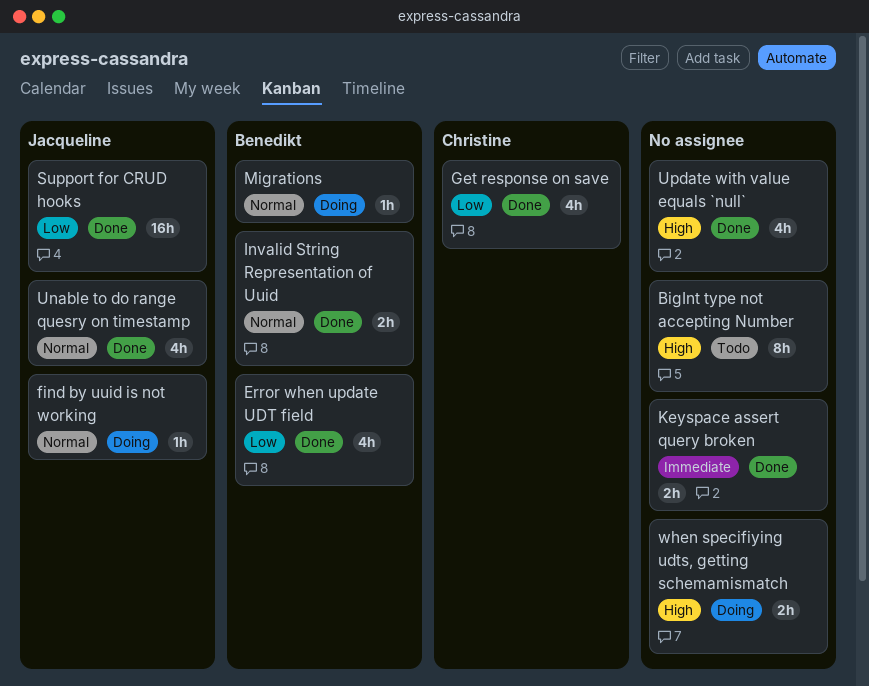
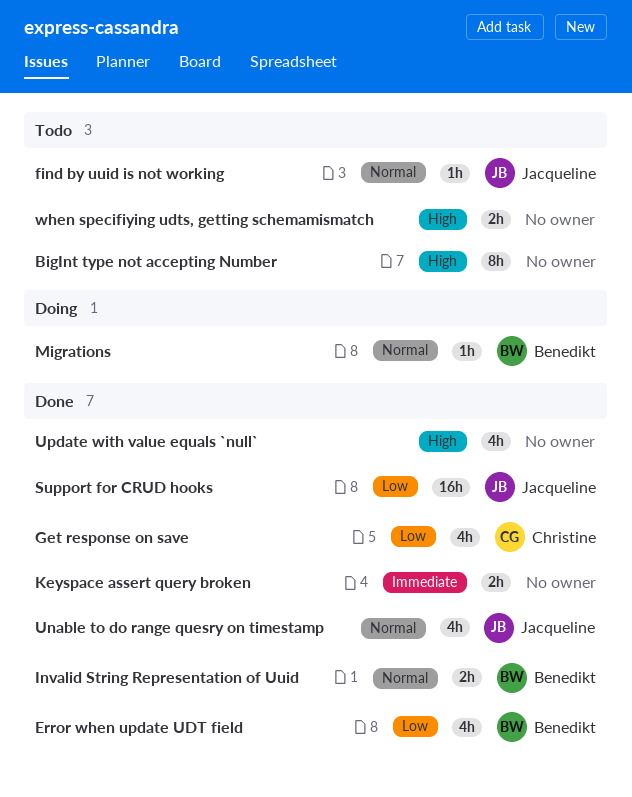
find by uuid is not working, status: Doing -> Todo
when specifiying udts, getting schemamismatch, status: Doing -> Todo

